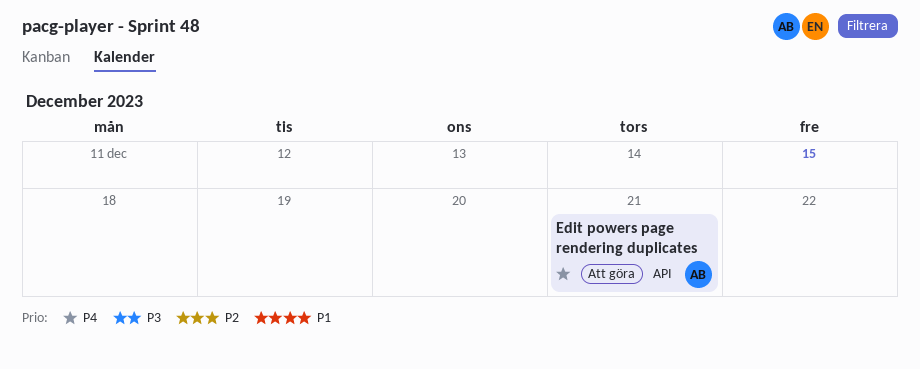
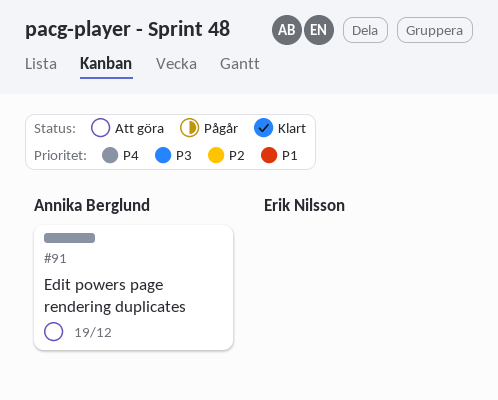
Edit powers page rendering duplicates, due: Dec 21 -> Dec 19

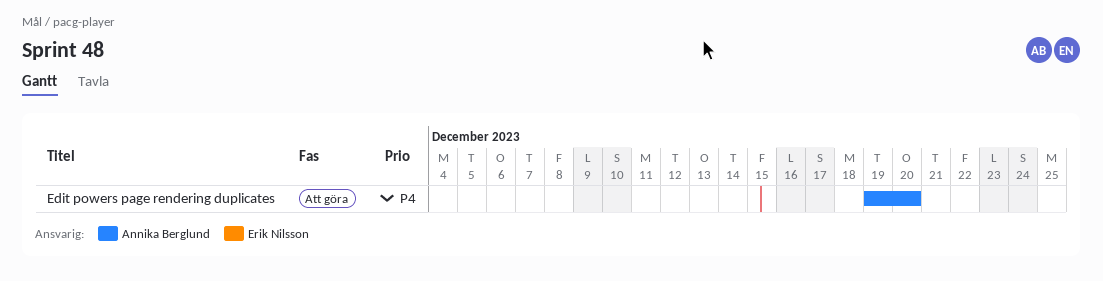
Edit powers page rendering duplicates, due: Dec 19 -> Dec 20

